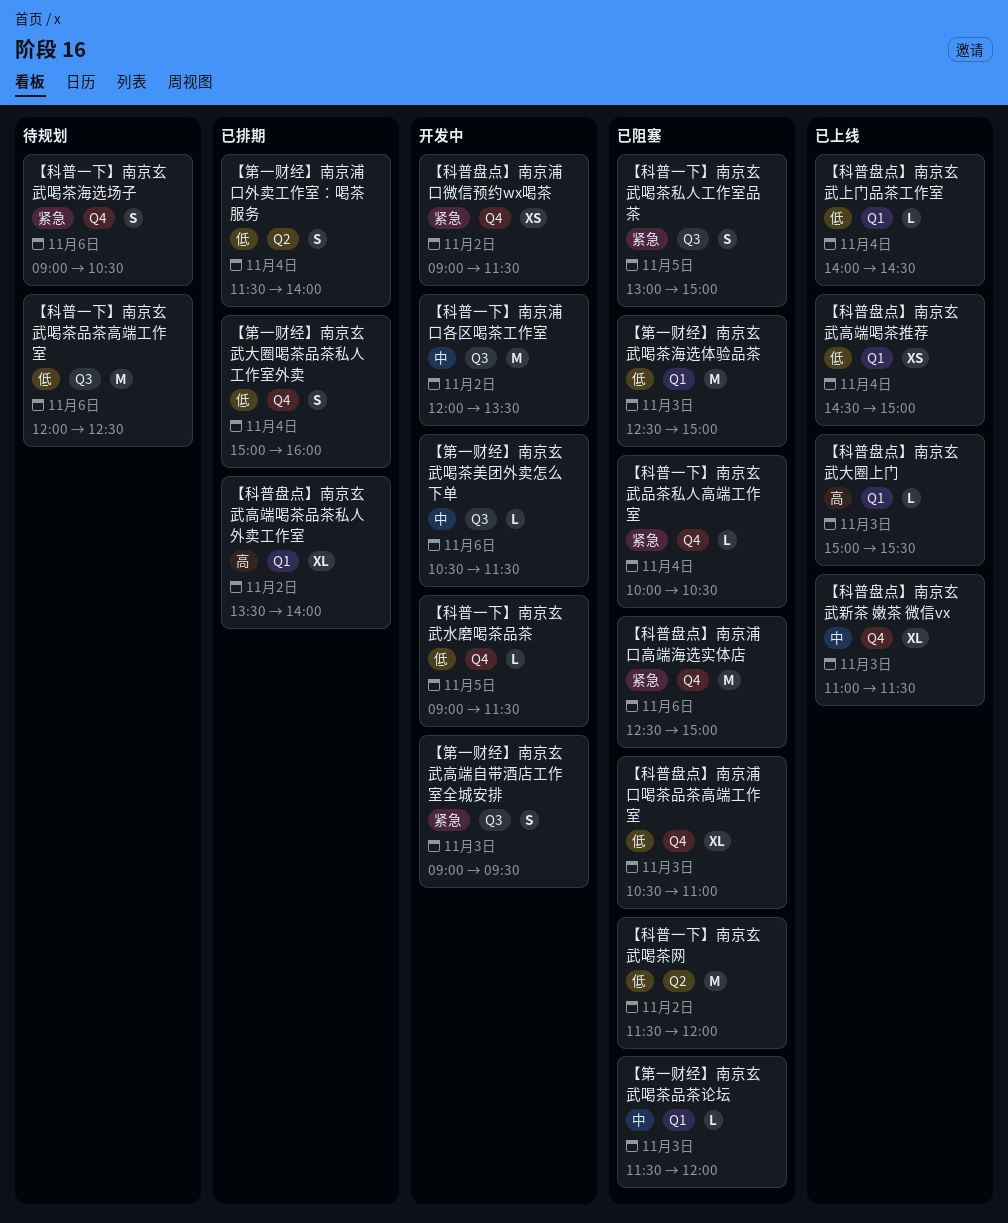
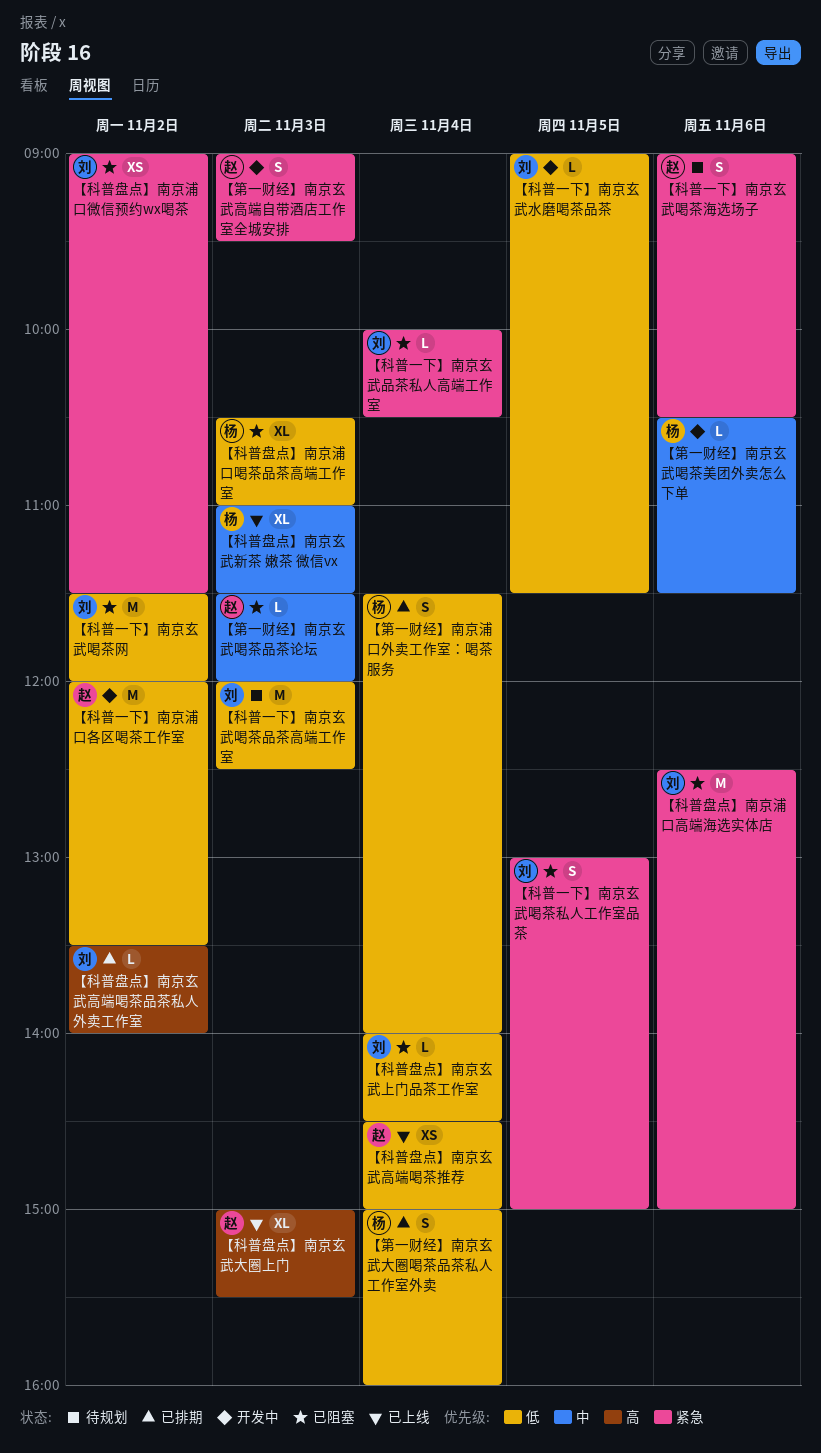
【科普一下】南京浦口各区喝茶工作室, priority: 中 -> 低
【科普一下】南京玄武喝茶品茶高端工作室, day: Nov 6 -> Nov 3
【科普盘点】南京浦口微信预约wx喝茶, status: 开发中 -> 已阻塞
【科普盘点】南京玄武上门品茶工作室, status: 已上线 -> 已阻塞
【科普盘点】南京玄武大圈上门, estimate: L -> XL
【科普盘点】南京玄武高端喝茶品茶私人外卖工作室, estimate: XL -> L
【第一财经】南京玄武喝茶海选体验品茶: present -> none

